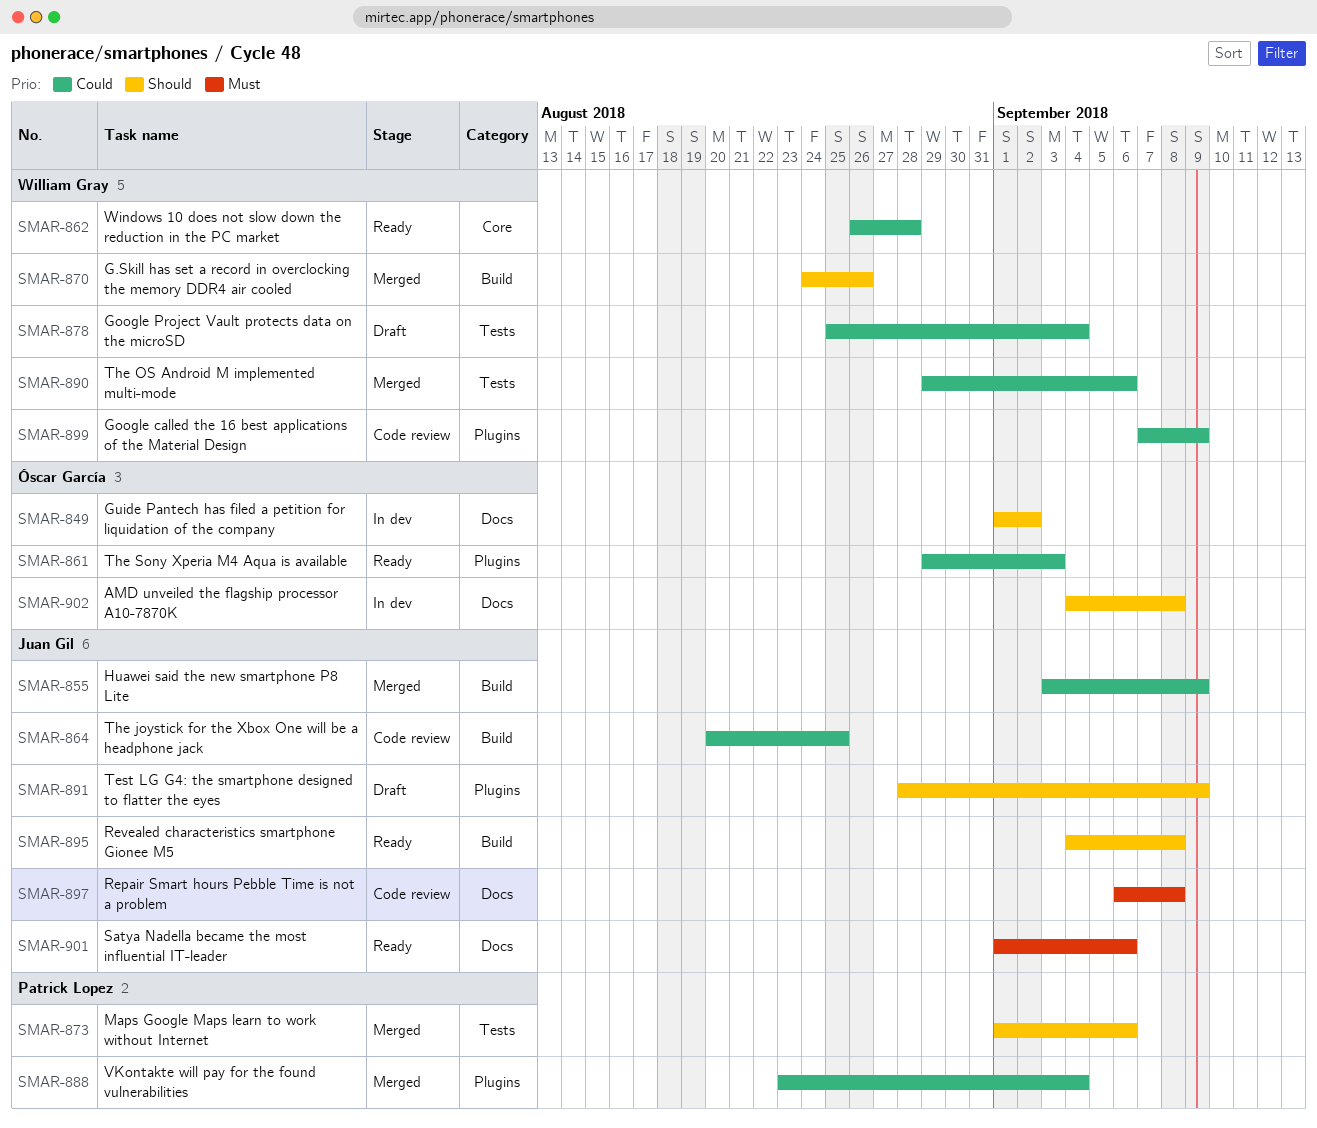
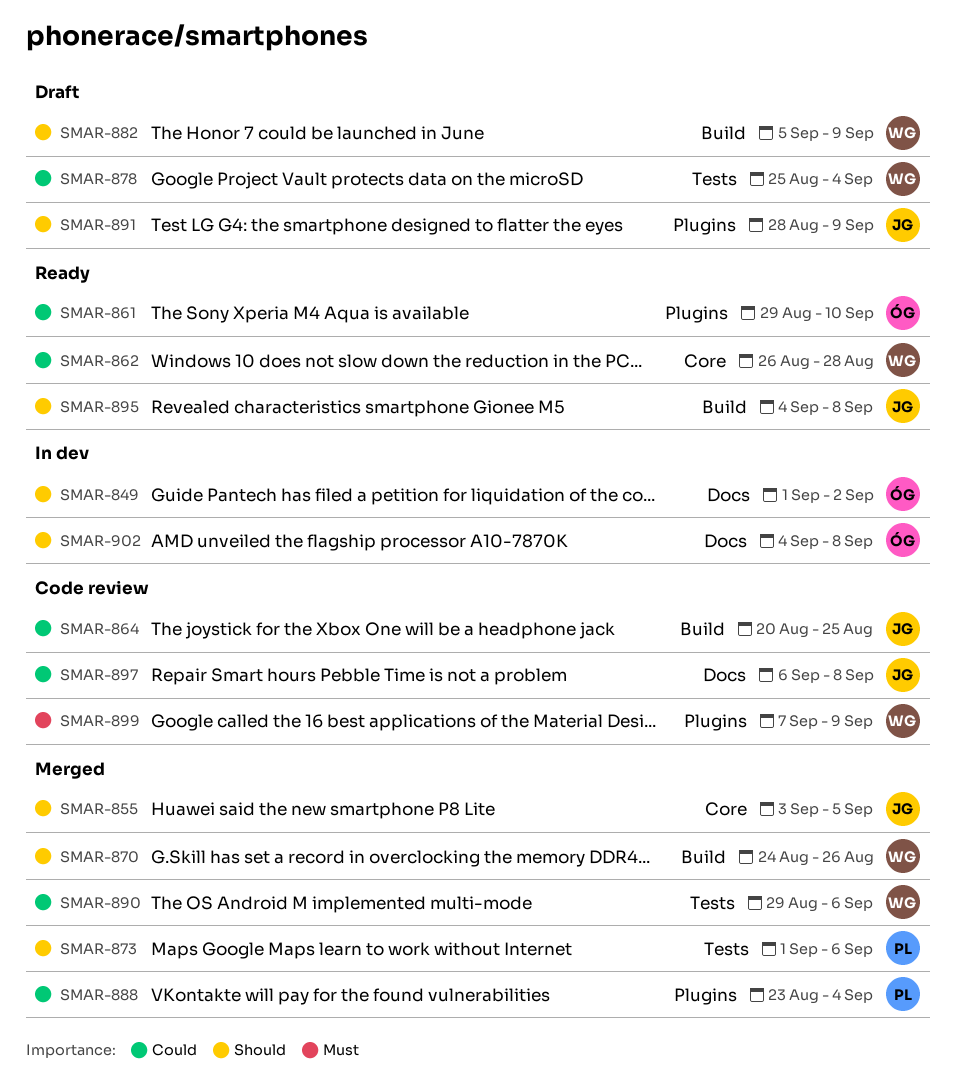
SMAR-855, priority: Could -> Should
SMAR-855, label: Build -> Core
SMAR-855, due: Sep 9 -> Sep 5
SMAR-861, due: Sep 3 -> Sep 10
SMAR-882: none -> present
SMAR-897, priority: Must -> Could
SMAR-899, priority: Could -> Must
SMAR-901: present -> none

